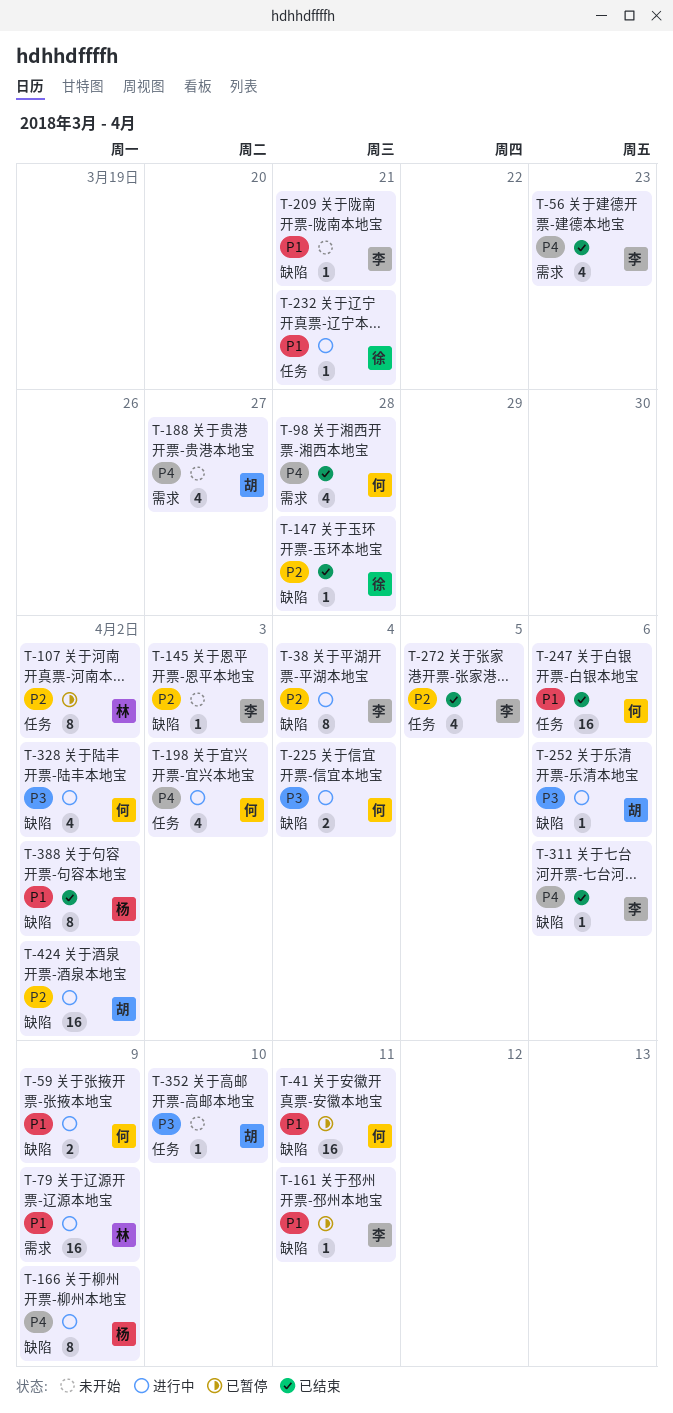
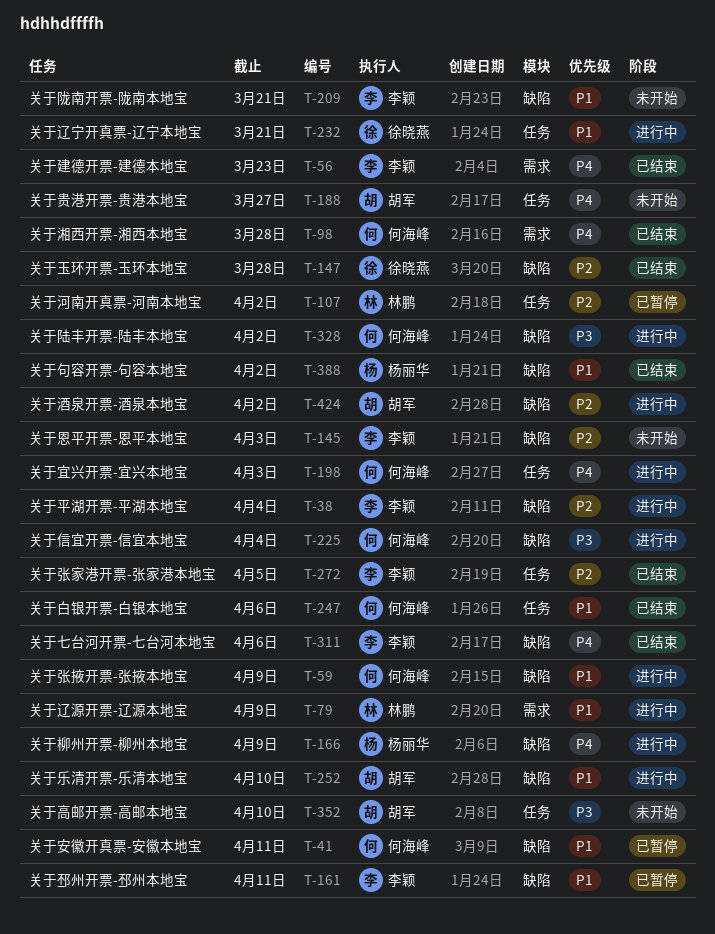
T-188, label: 需求 -> 任务
T-252, priority: P3 -> P1
T-252, due: Apr 6 -> Apr 10

